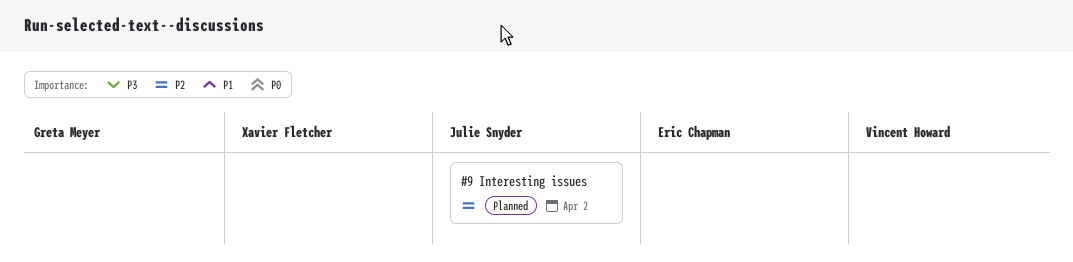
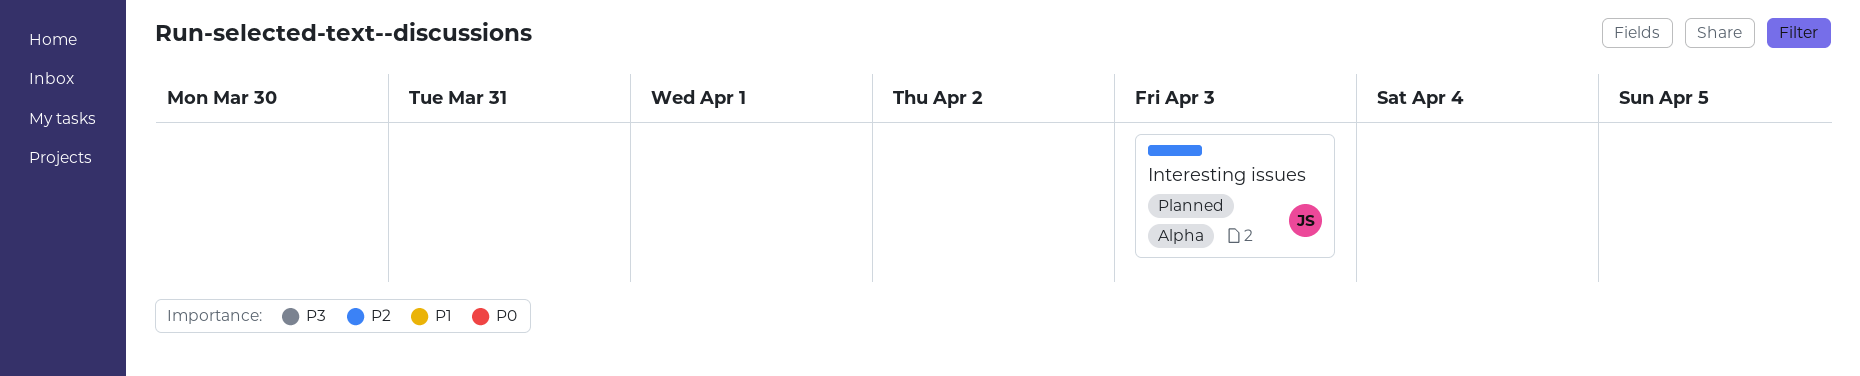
Interesting issues, due: Apr 2 -> Apr 3

